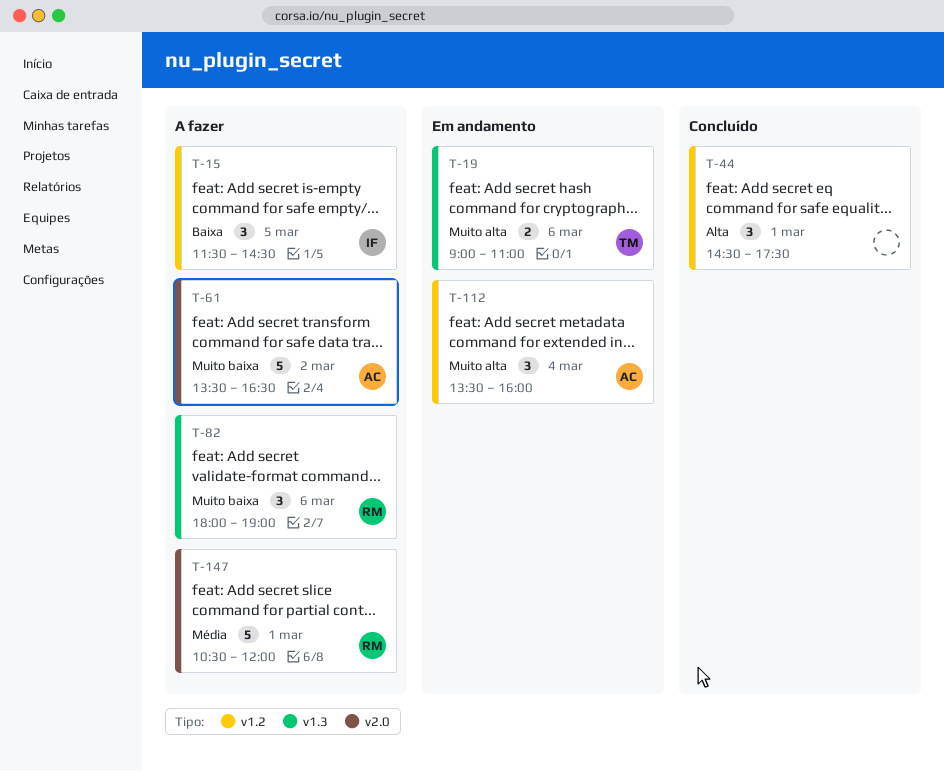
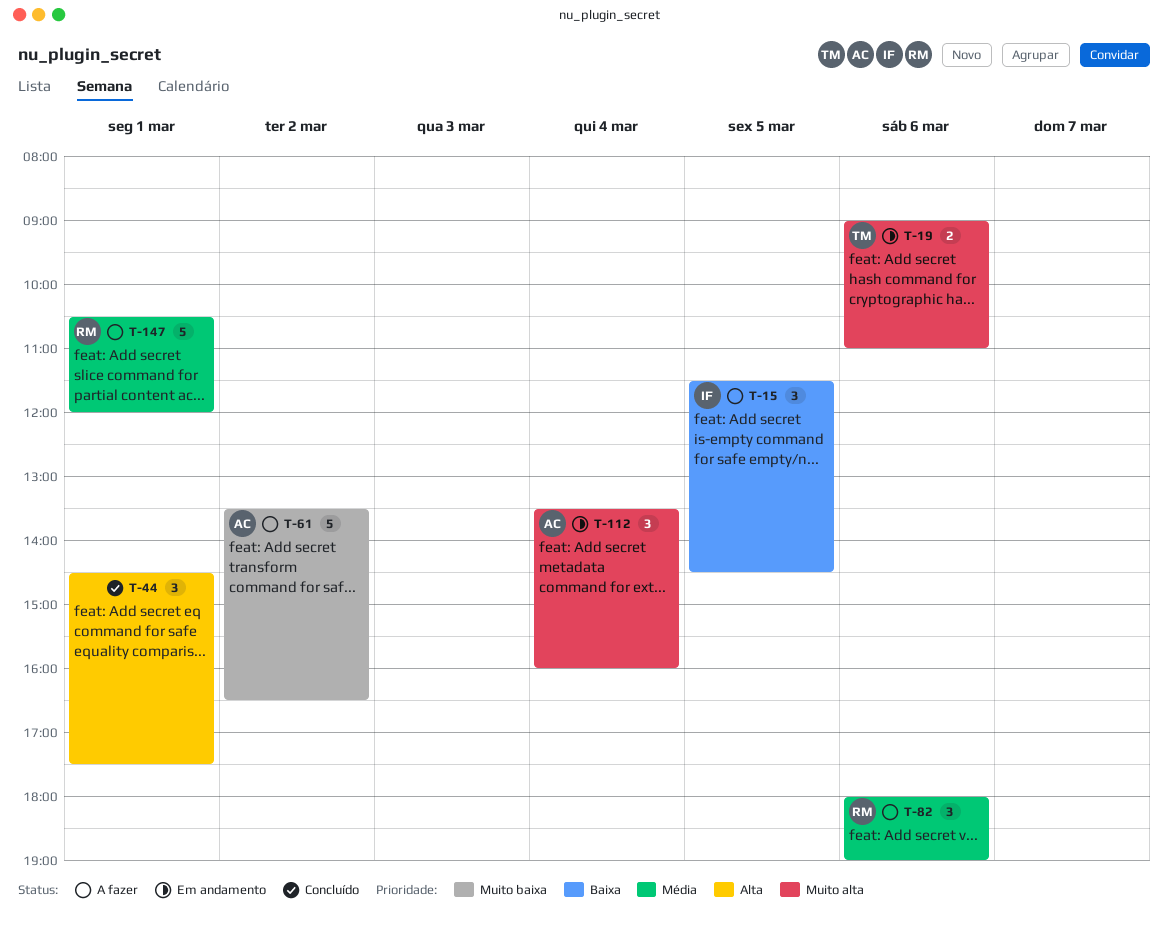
T-82, priority: Muito baixa -> Média

